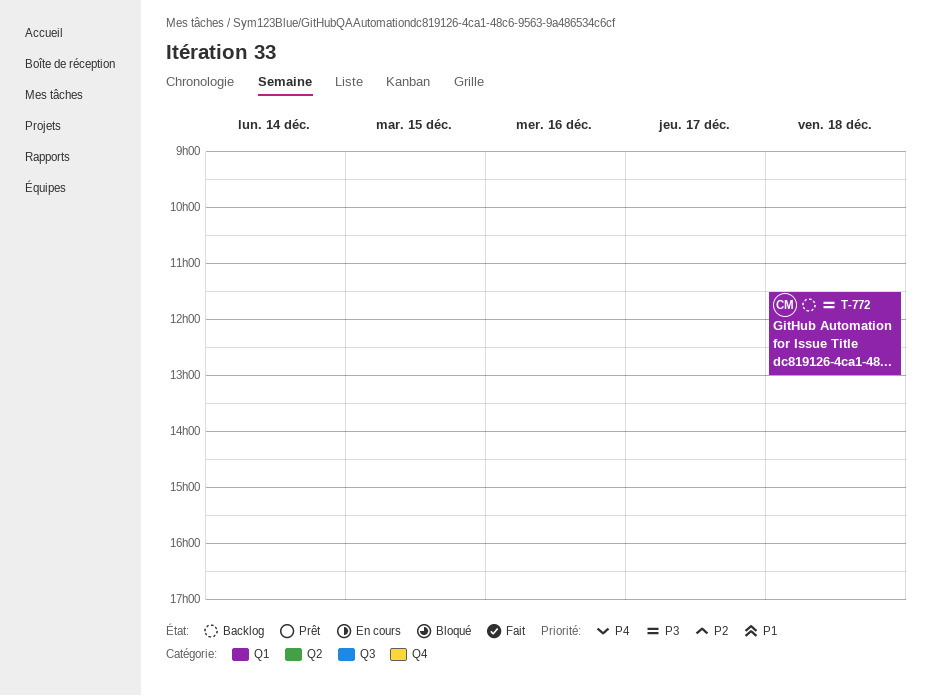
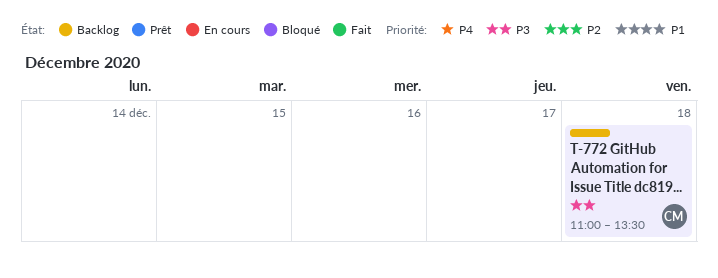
T-772, begins: 11:30 -> 11:00
T-772, ends: 13:00 -> 13:30

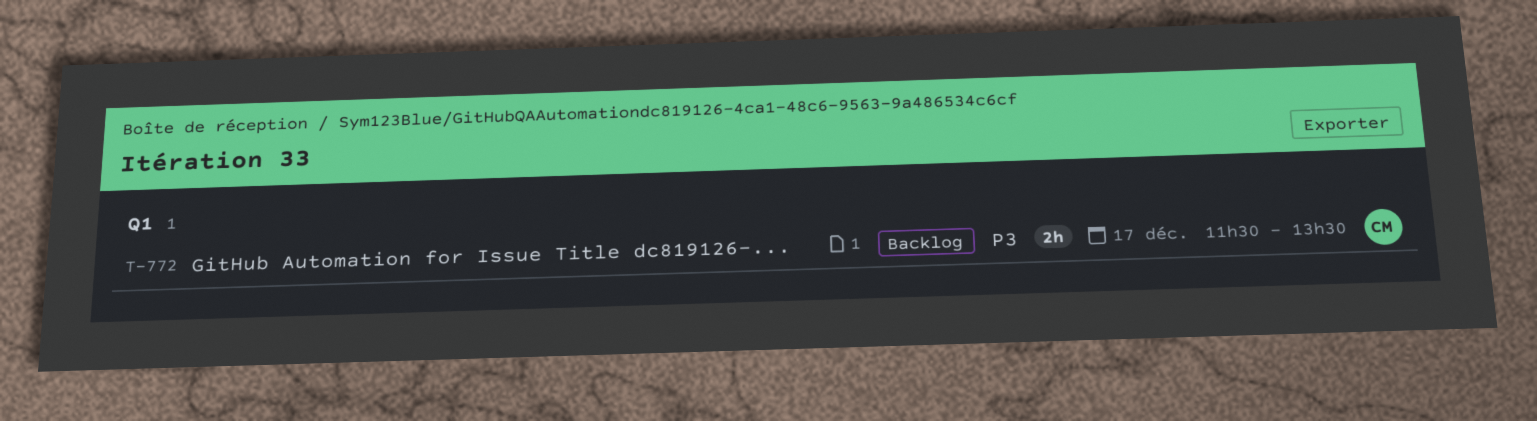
T-772, day: Dec 18 -> Dec 17
T-772, begins: 11:00 -> 11:30

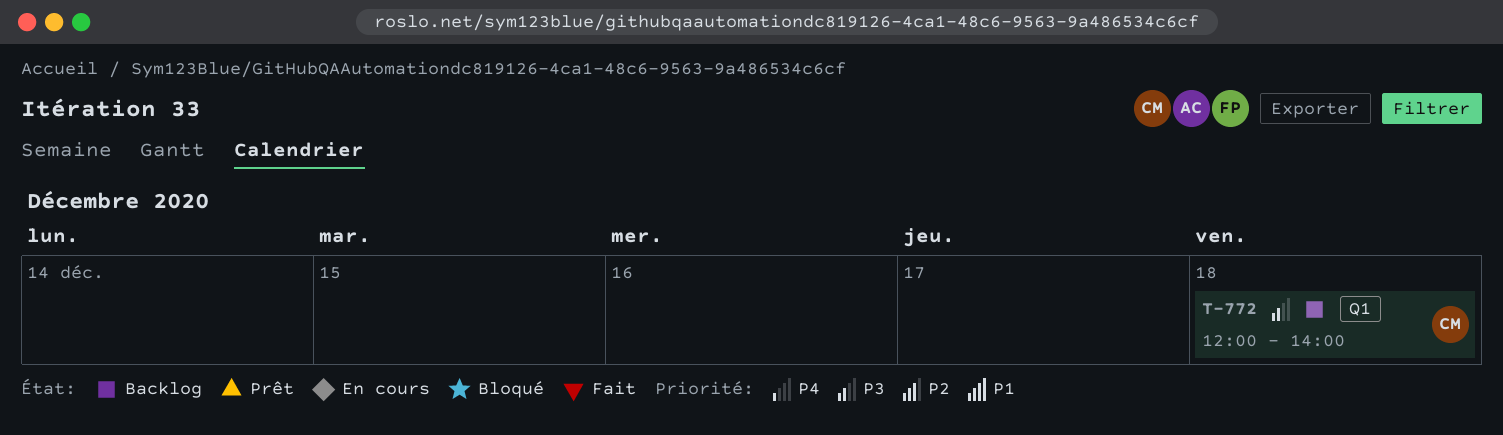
T-772, day: Dec 17 -> Dec 18
T-772, begins: 11:30 -> 12:00
T-772, ends: 13:30 -> 14:00

